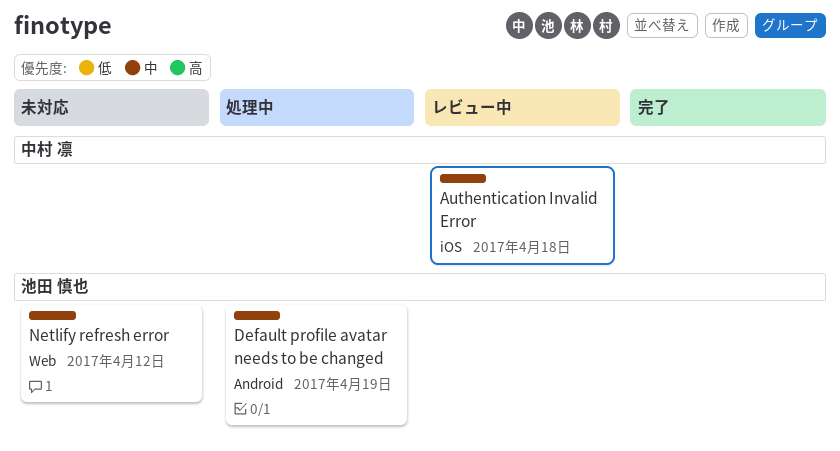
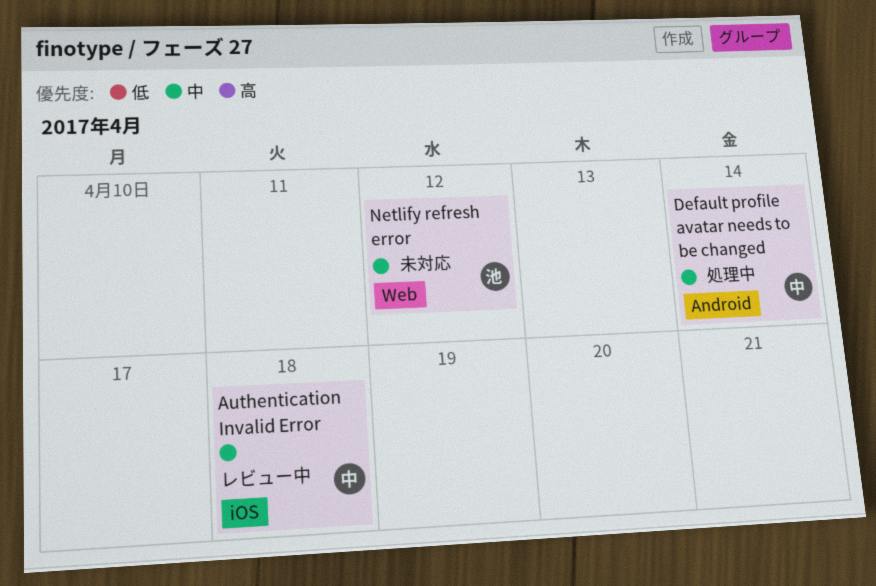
Default profile avatar needs to be changed, owner: 池田 慎也 -> 中村 凛
Default profile avatar needs to be changed, due: Apr 19 -> Apr 14

